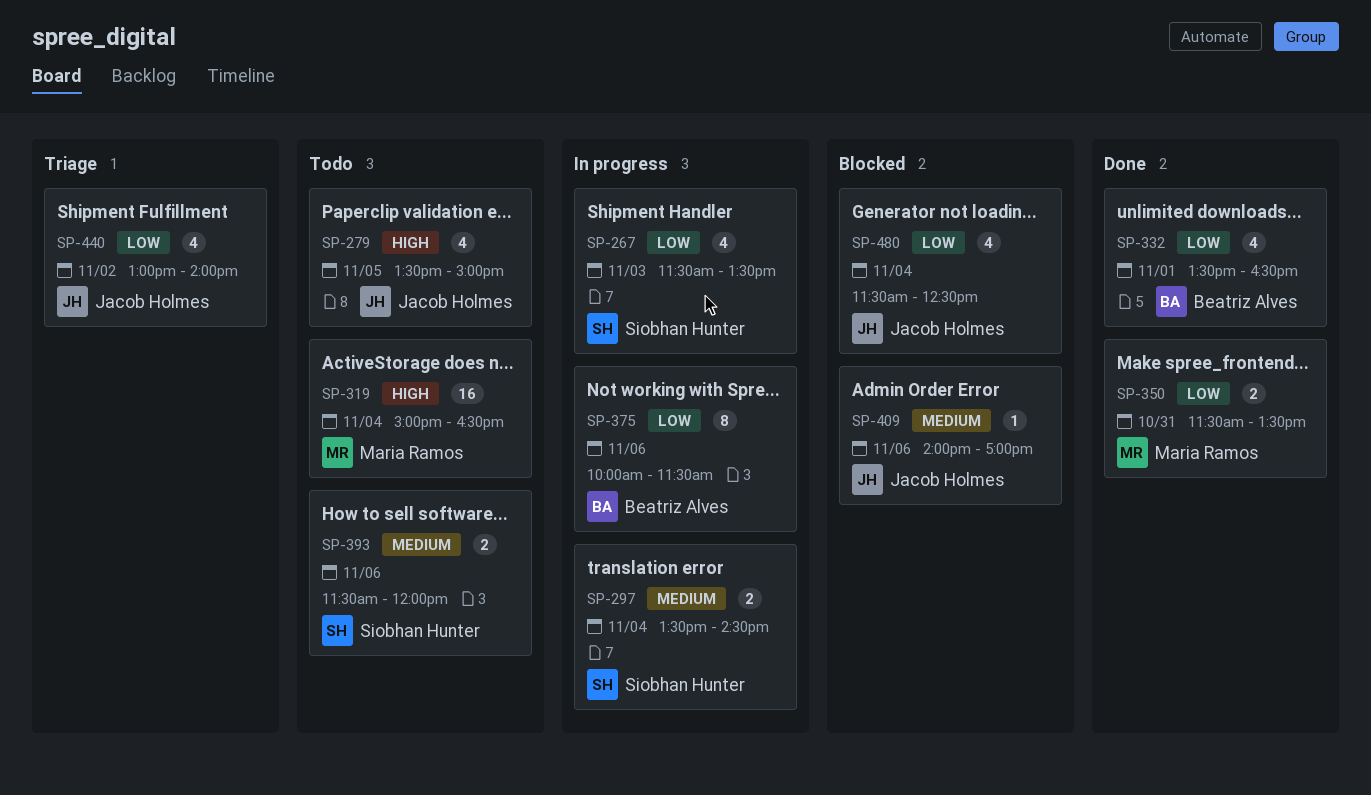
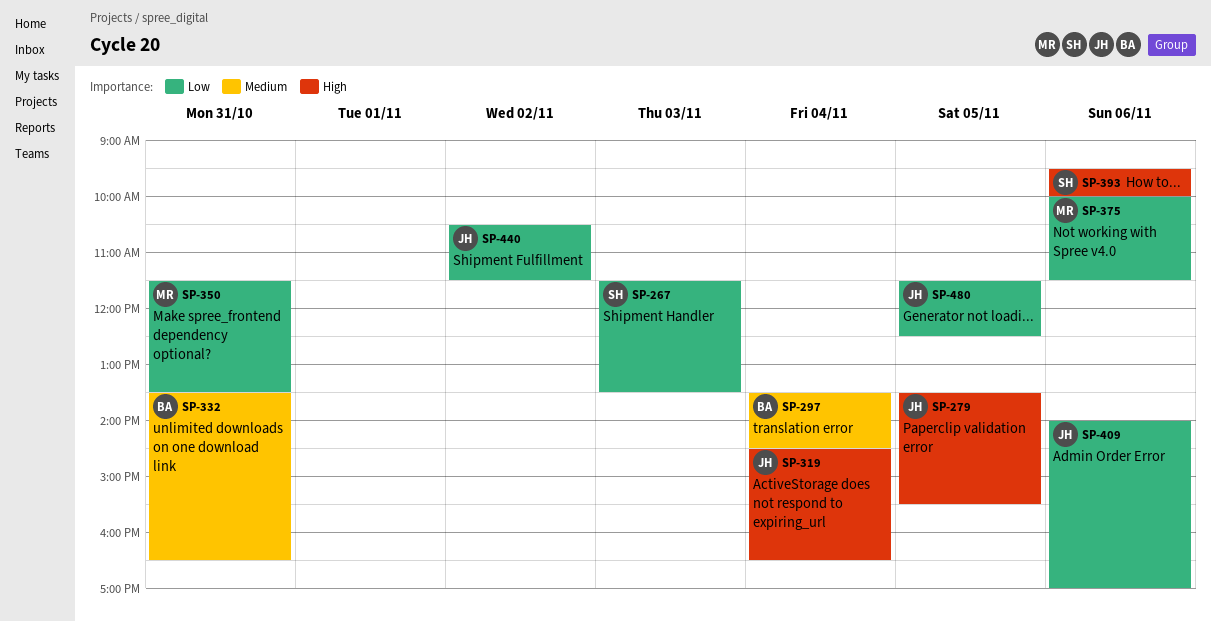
SP-279, ends: 15:00 -> 15:30
SP-297, owner: Siobhan Hunter -> Beatriz Alves
SP-319, owner: Maria Ramos -> Jacob Holmes
SP-319, begins: 15:00 -> 14:30
SP-332, priority: Low -> Medium
SP-332, day: Nov 1 -> Oct 31
SP-375, owner: Beatriz Alves -> Maria Ramos
SP-393, priority: Medium -> High
SP-393, begins: 11:30 -> 09:30
SP-393, ends: 12:00 -> 10:00
SP-409, priority: Medium -> Low
SP-440, begins: 13:00 -> 10:30
SP-440, ends: 14:00 -> 11:30
SP-480, day: Nov 4 -> Nov 5

